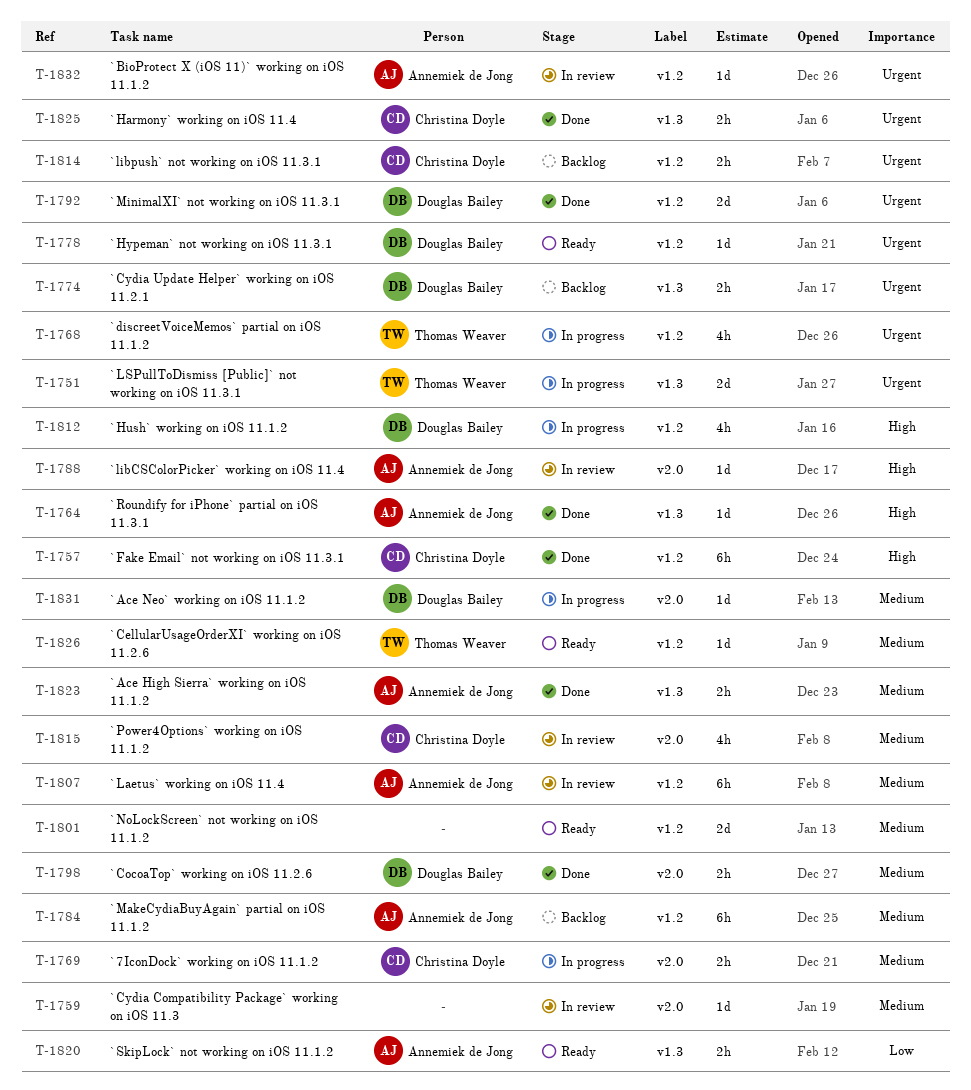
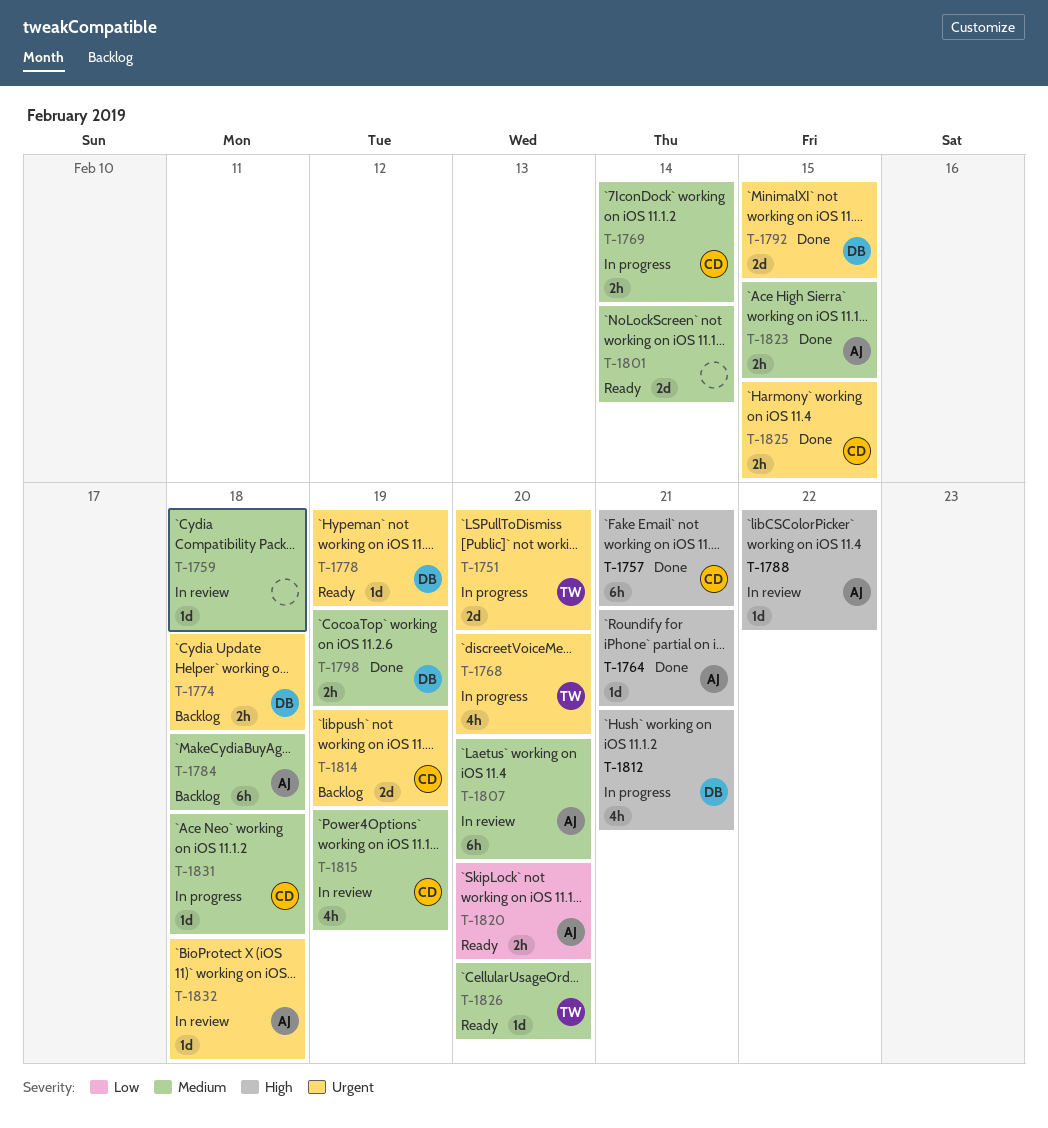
T-1814, estimate: 2h -> 2d
T-1831, owner: Douglas Bailey -> Christina Doyle

